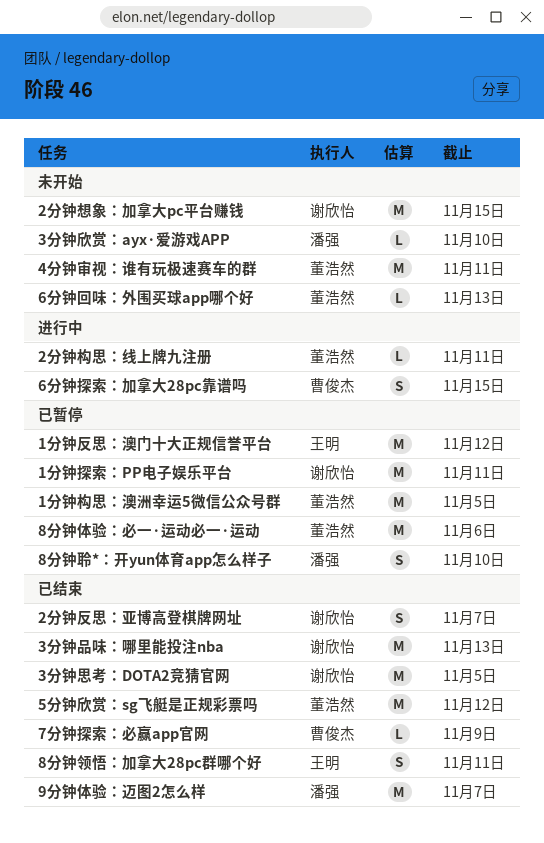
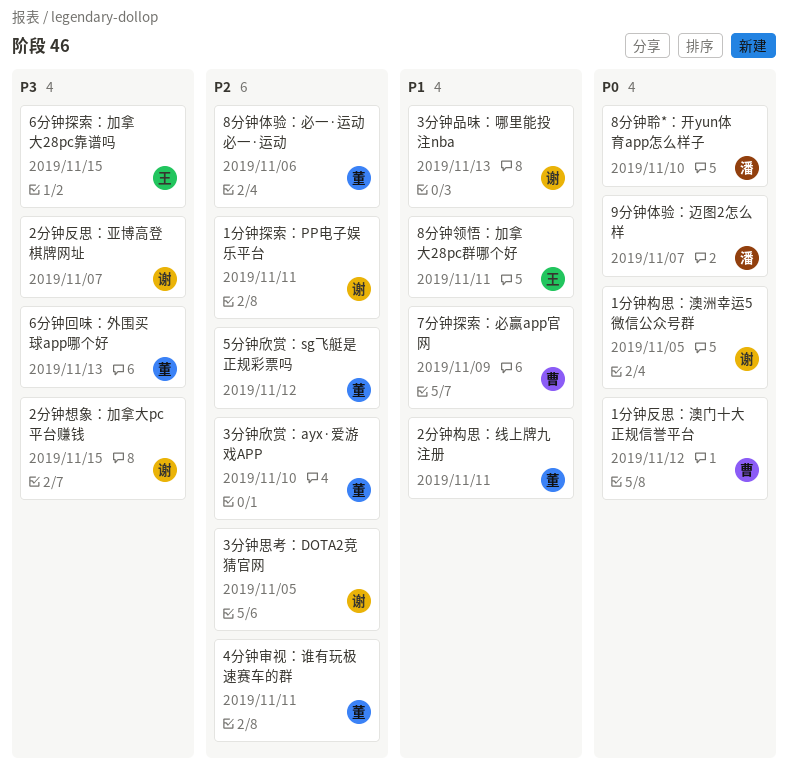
1分钟反思：澳门十大正规信誉平台, owner: 王明 -> 曹俊杰
1分钟构思：澳洲幸运5微信公众号群, owner: 董浩然 -> 谢欣怡
3分钟欣赏：ayx·爱游戏APP, owner: 潘强 -> 董浩然
6分钟探索：加拿大28pc靠谱吗, owner: 曹俊杰 -> 王明

